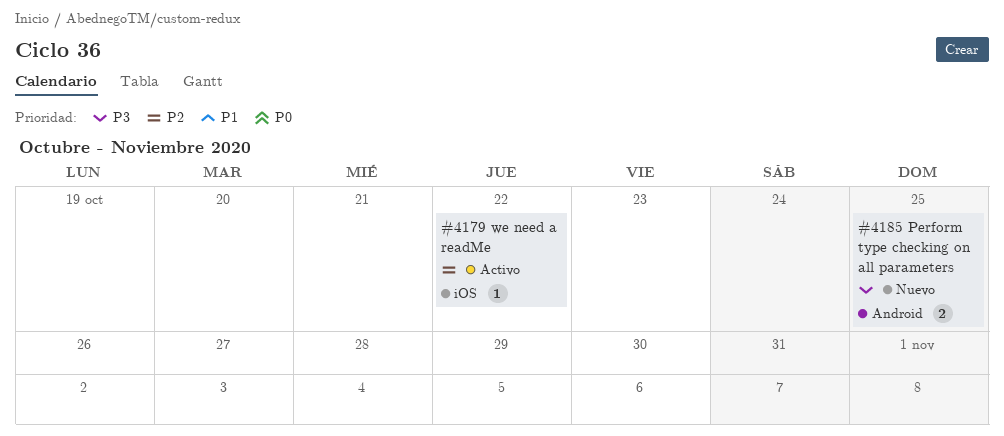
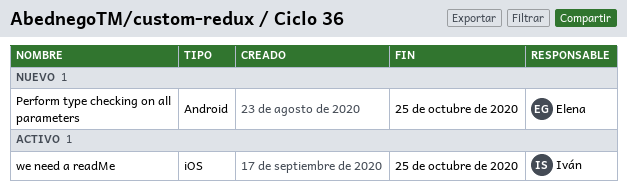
we need a readMe, due: Oct 22 -> Oct 25

